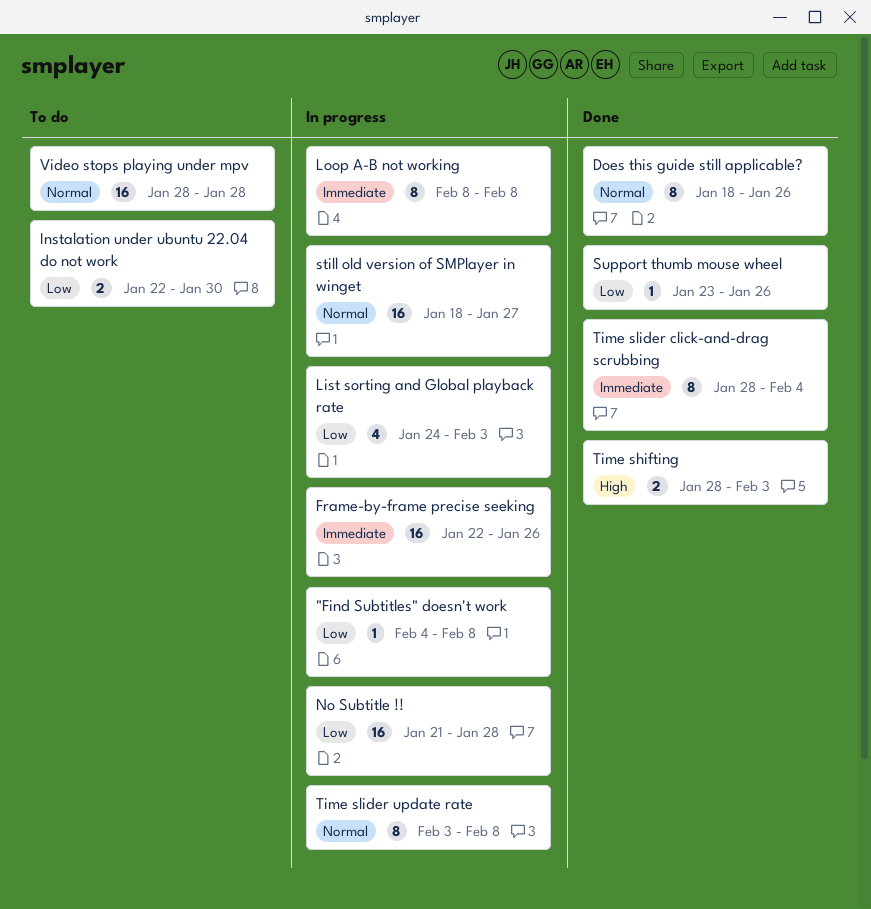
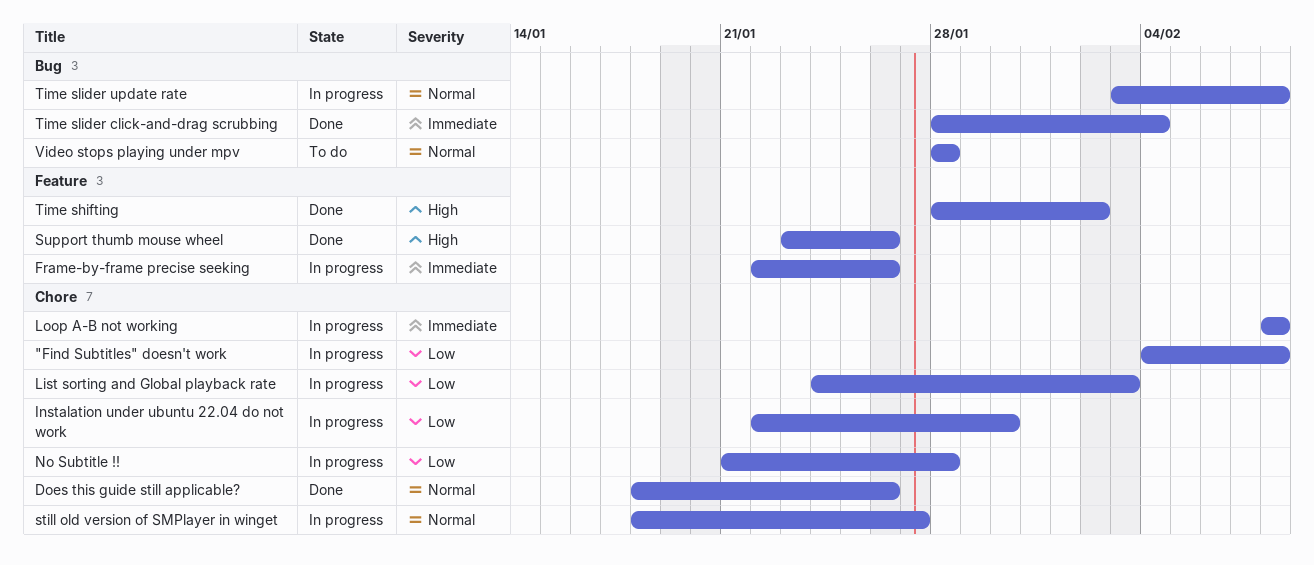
Instalation under ubuntu 22.04 do not work, status: To do -> In progress
Support thumb mouse wheel, priority: Low -> High
Time shifting, due: Feb 3 -> Feb 2

